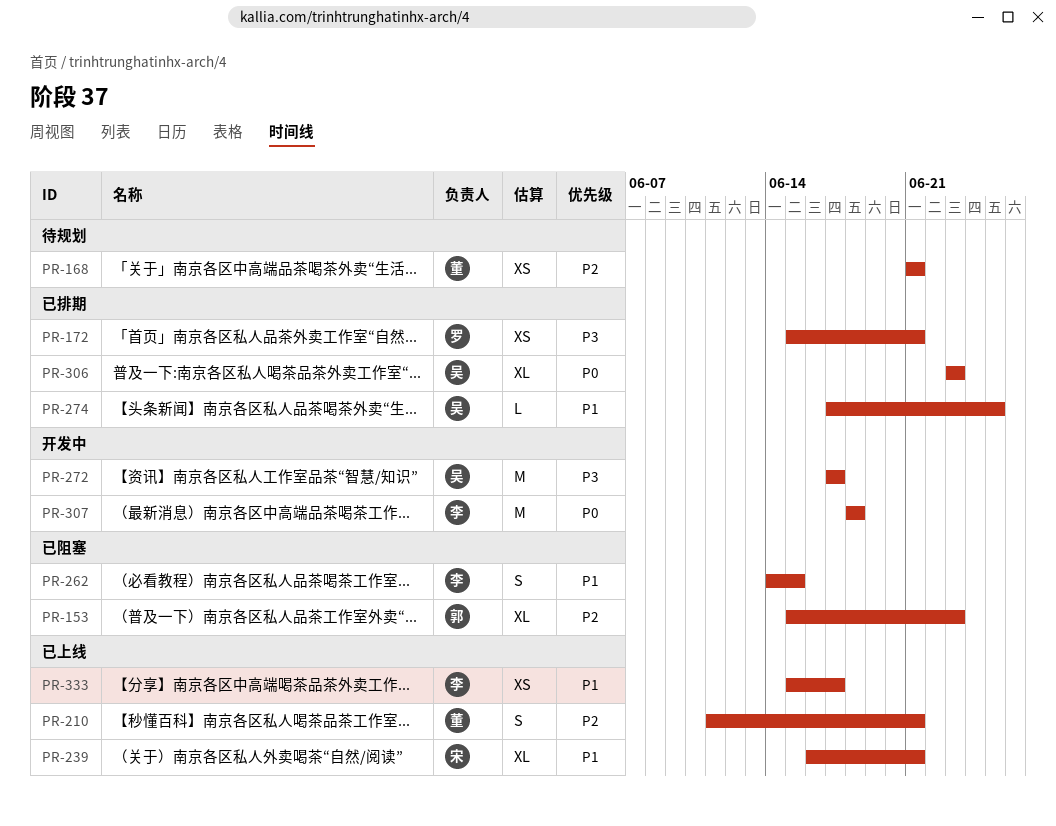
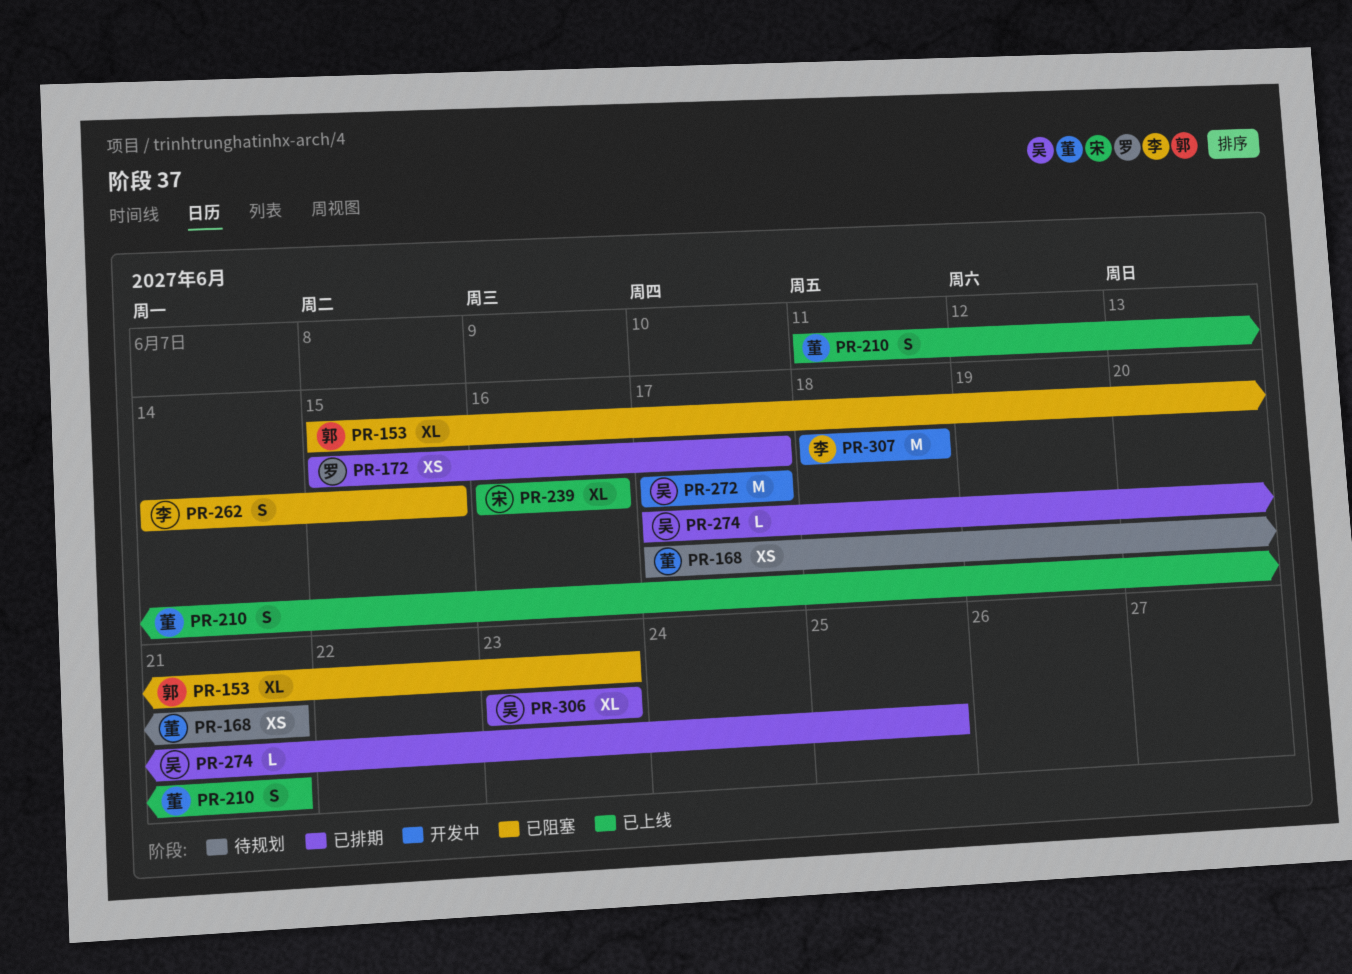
PR-168, start: Jun 21 -> Jun 17
PR-172, due: Jun 21 -> Jun 17
PR-239, due: Jun 21 -> Jun 16
PR-333: present -> none

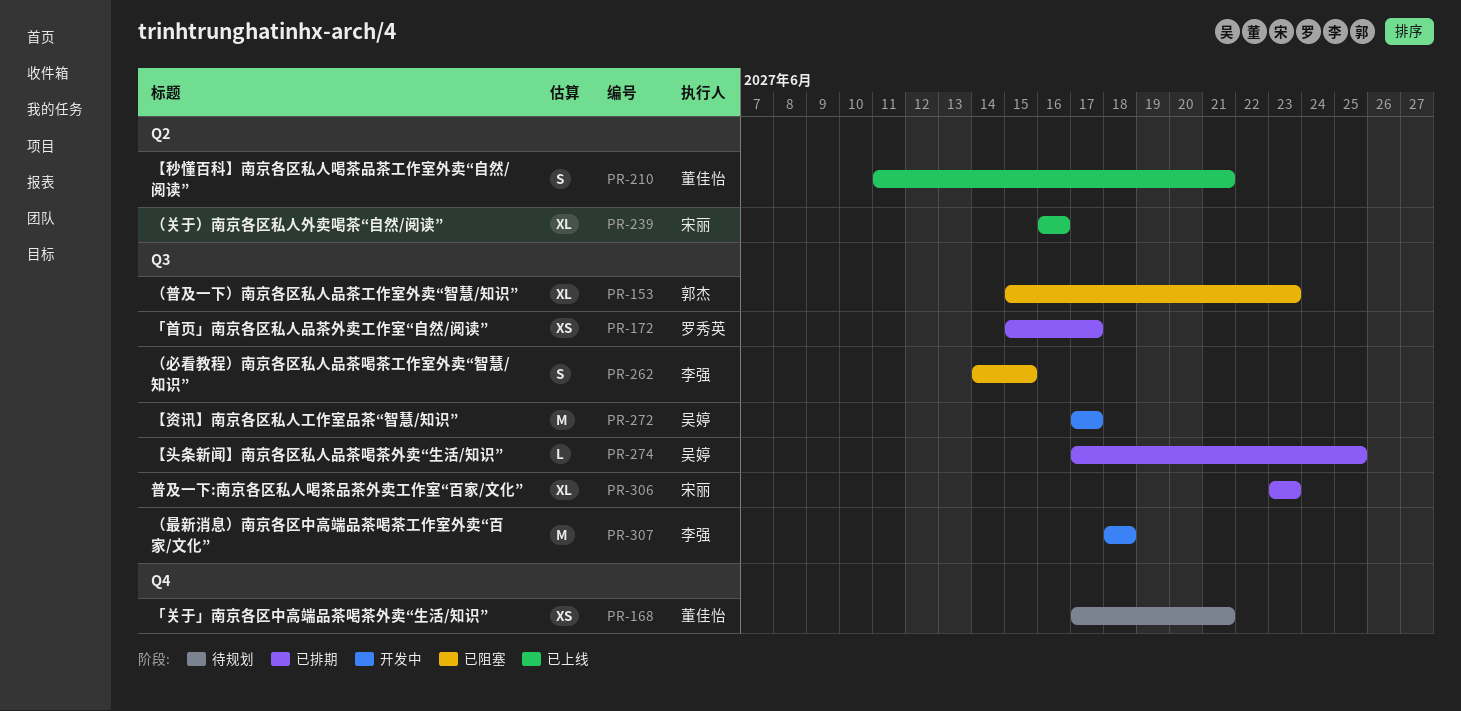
PR-306, owner: 吴婷 -> 宋丽

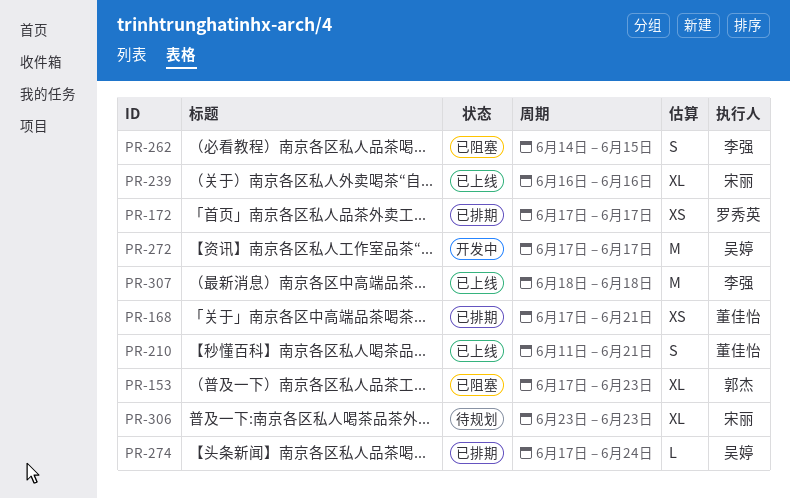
PR-153, start: Jun 15 -> Jun 17
PR-168, status: 待规划 -> 已排期
PR-172, start: Jun 15 -> Jun 17
PR-274, due: Jun 25 -> Jun 24
PR-306, status: 已排期 -> 待规划
PR-307, status: 开发中 -> 已上线

